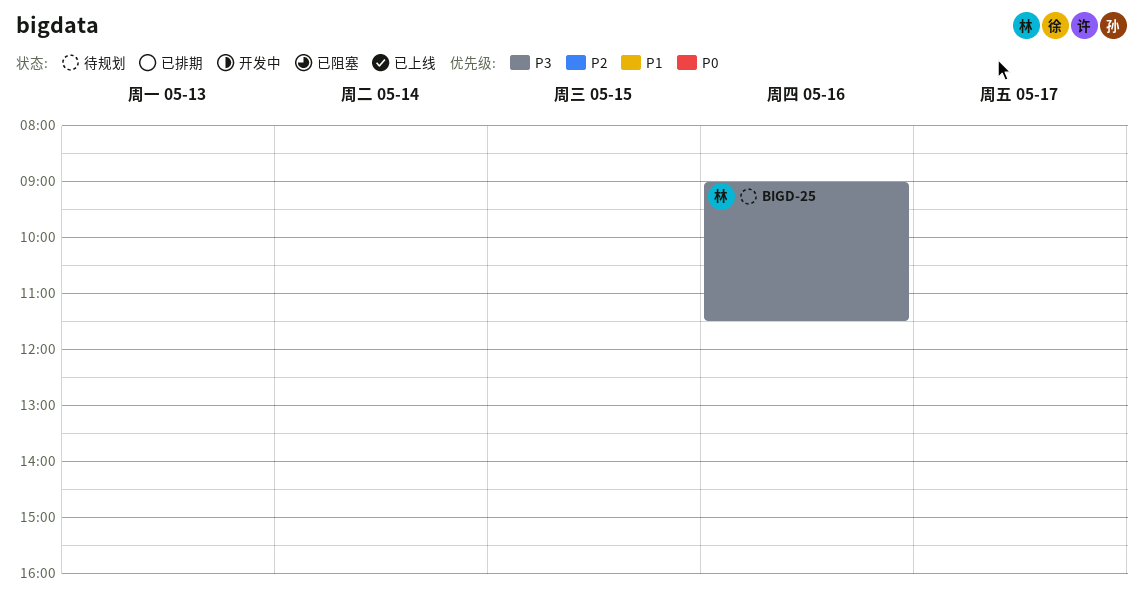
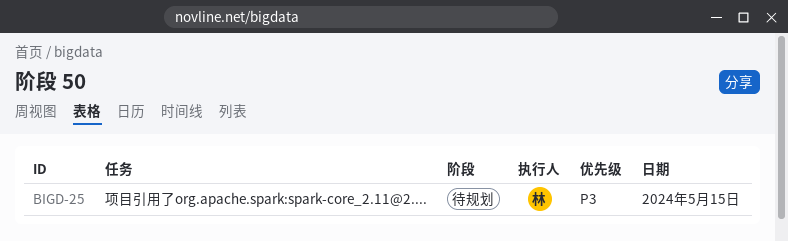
BIGD-25, day: May 16 -> May 15

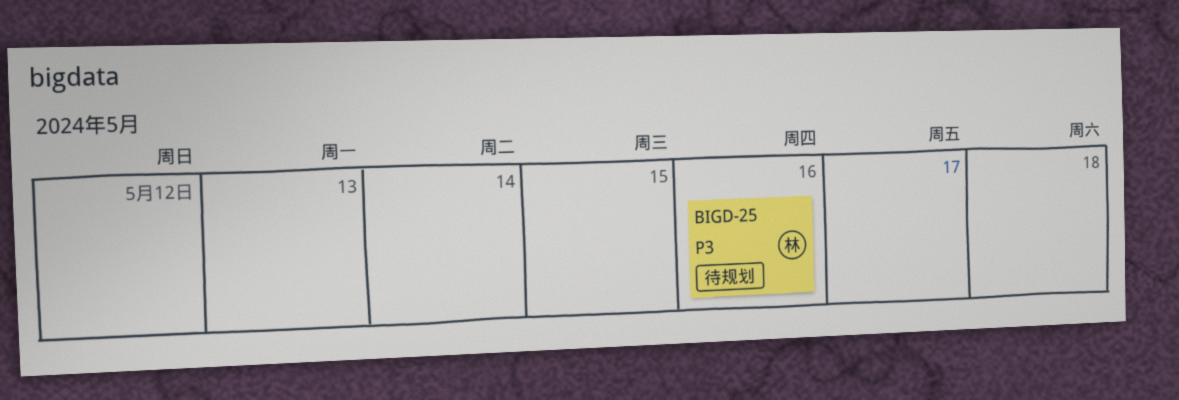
BIGD-25, day: May 15 -> May 16

